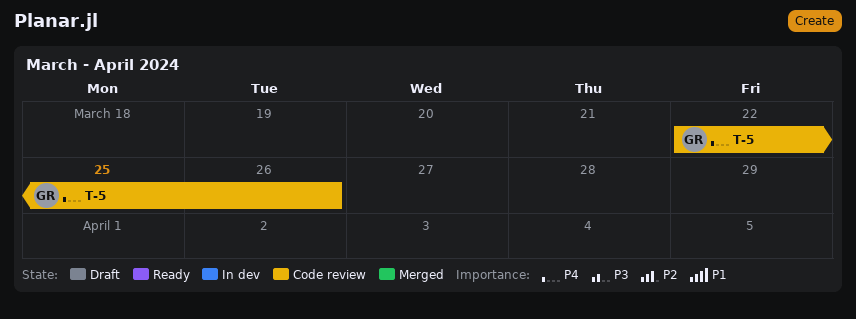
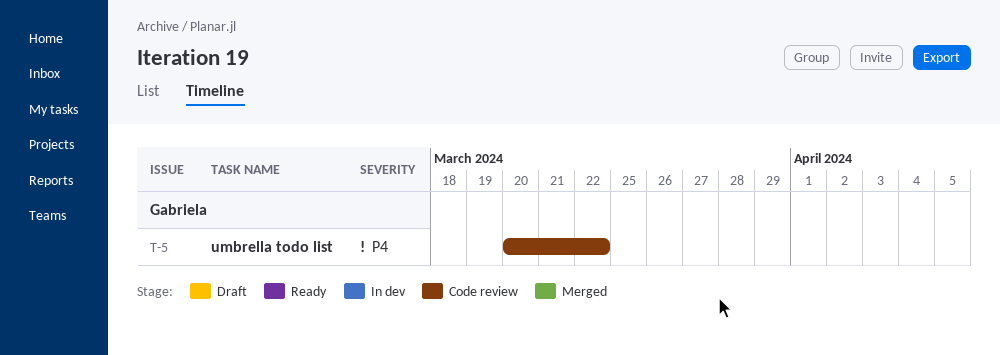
T-5, start: Mar 22 -> Mar 20
T-5, due: Mar 26 -> Mar 22

